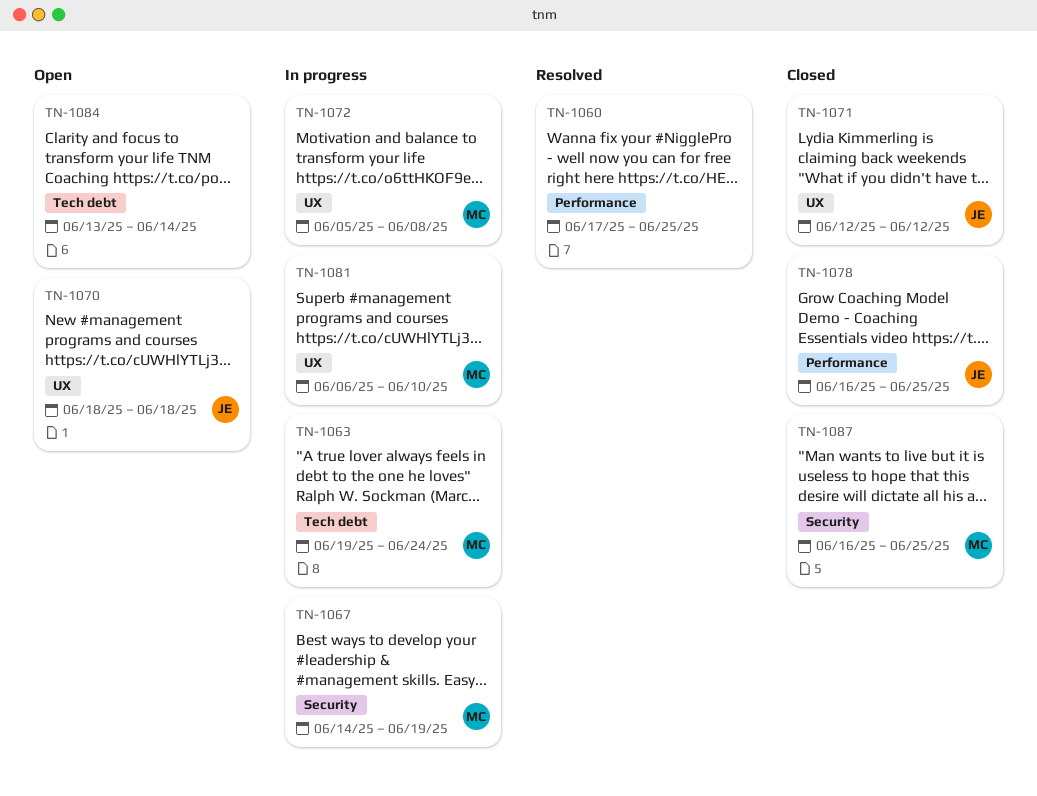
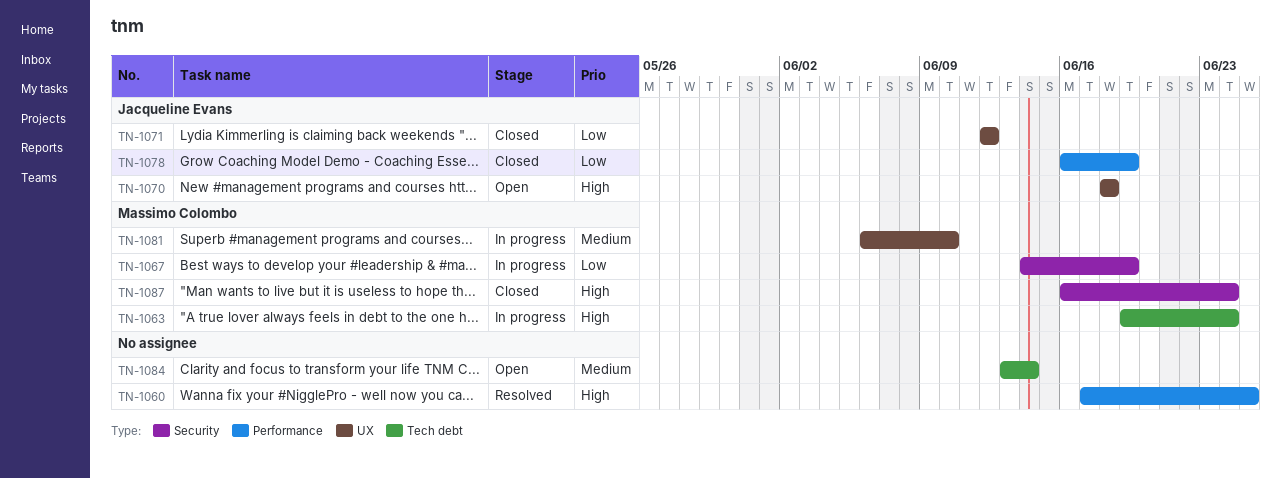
TN-1072: present -> none
TN-1078, due: Jun 25 -> Jun 19
TN-1087, due: Jun 25 -> Jun 24

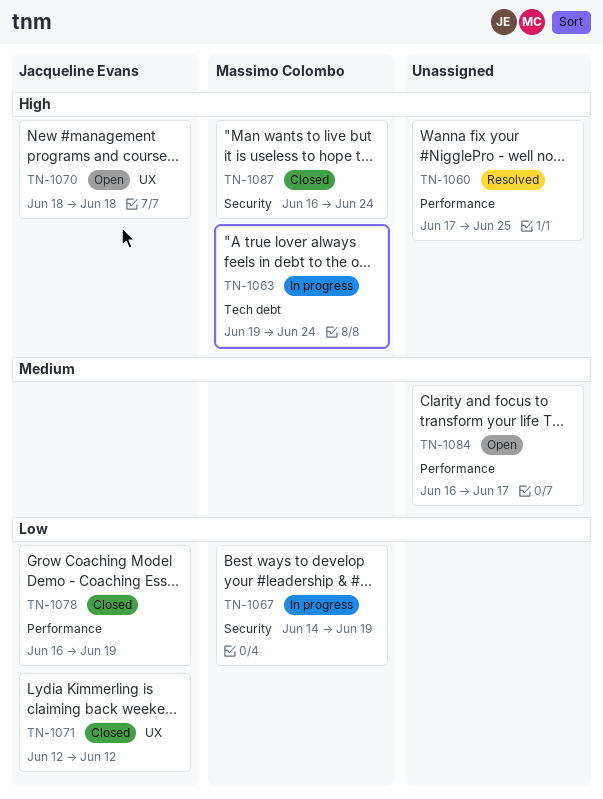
TN-1081: present -> none
TN-1084, label: Tech debt -> Performance
TN-1084, start: Jun 13 -> Jun 16
TN-1084, due: Jun 14 -> Jun 17

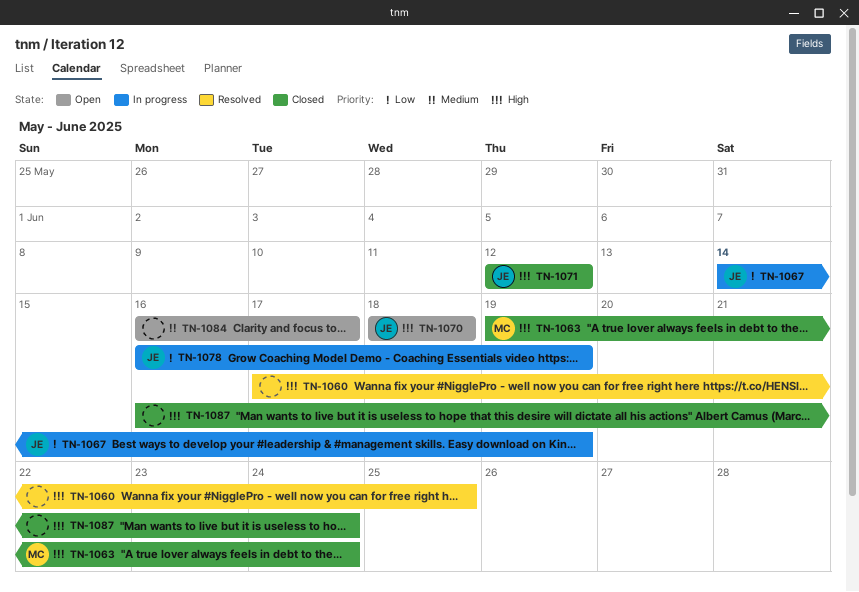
TN-1063, status: In progress -> Closed
TN-1067, owner: Massimo Colombo -> Jacqueline Evans
TN-1071, priority: Low -> High
TN-1078, status: Closed -> In progress
TN-1087, owner: Massimo Colombo -> none

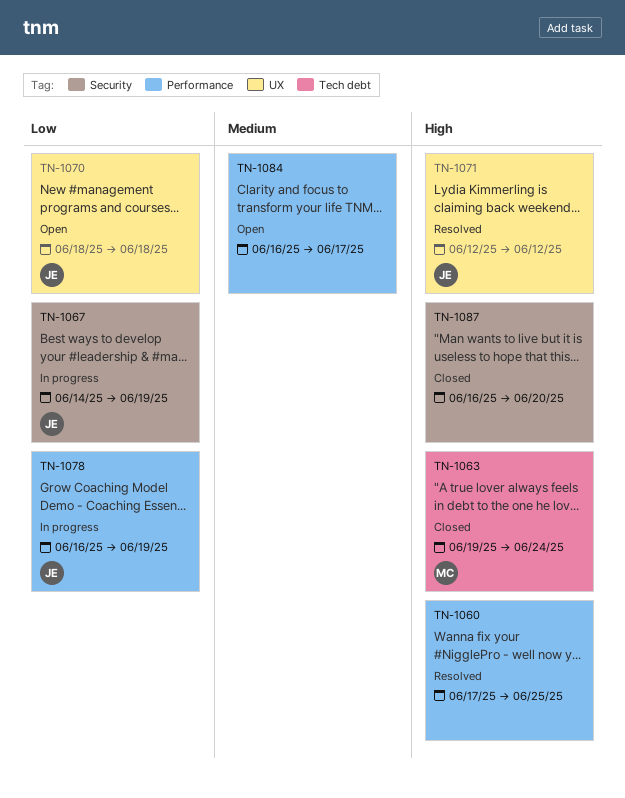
TN-1070, priority: High -> Low
TN-1071, status: Closed -> Resolved
TN-1087, due: Jun 24 -> Jun 20

